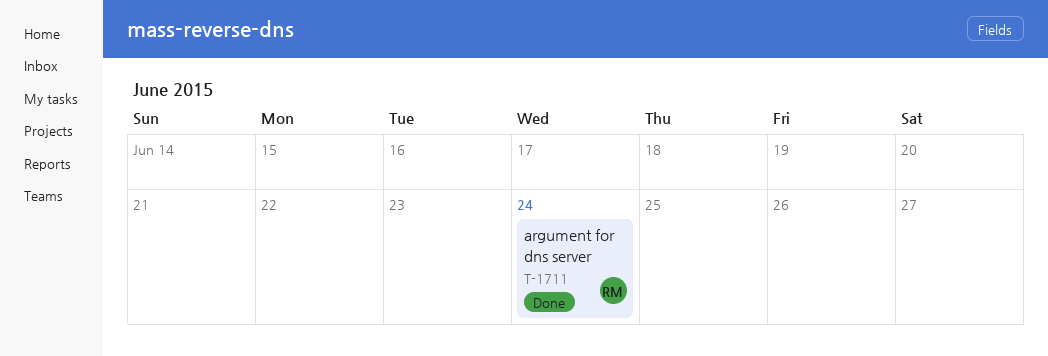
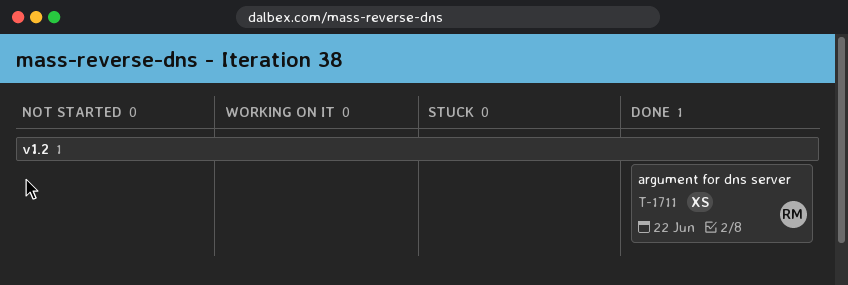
T-1711, due: Jun 24 -> Jun 22

